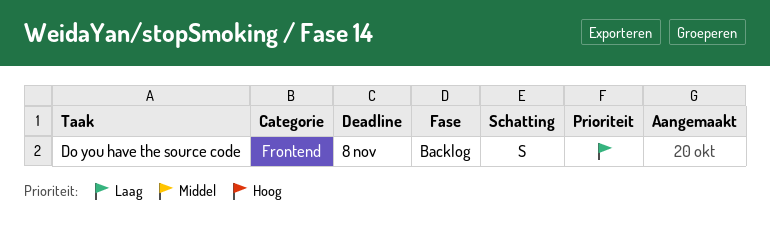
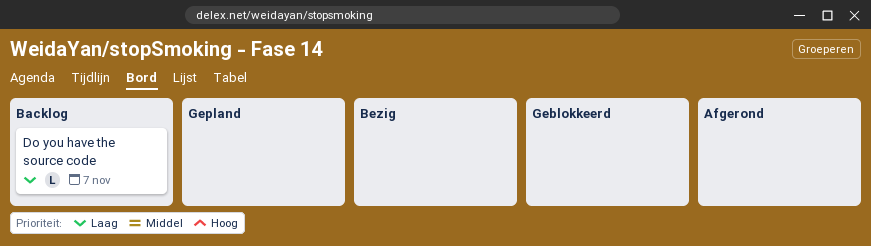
Do you have the source code, estimate: S -> L
Do you have the source code, due: Nov 8 -> Nov 7

